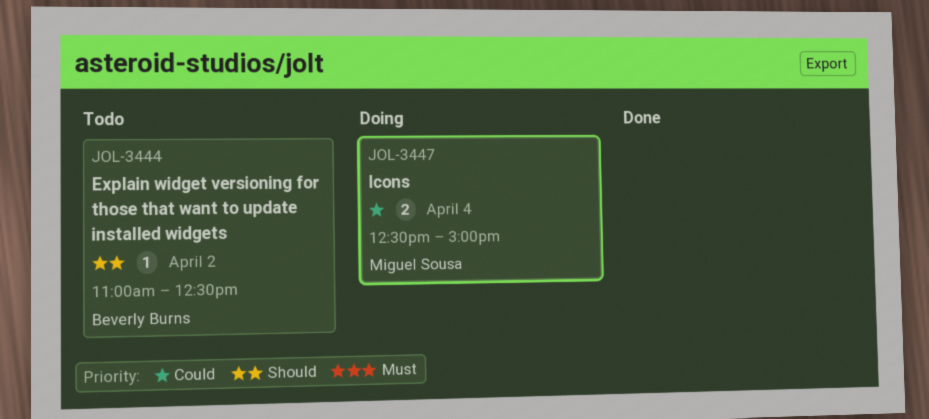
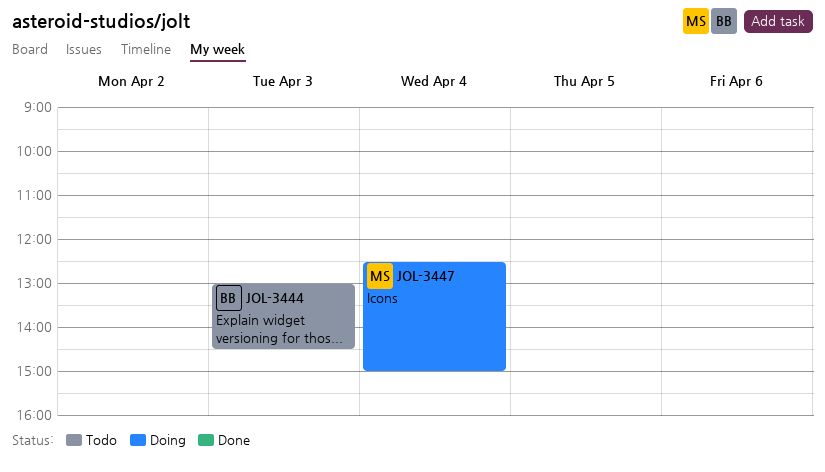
JOL-3444, day: Apr 2 -> Apr 3
JOL-3444, begins: 11:00 -> 13:00
JOL-3444, ends: 12:30 -> 14:30

